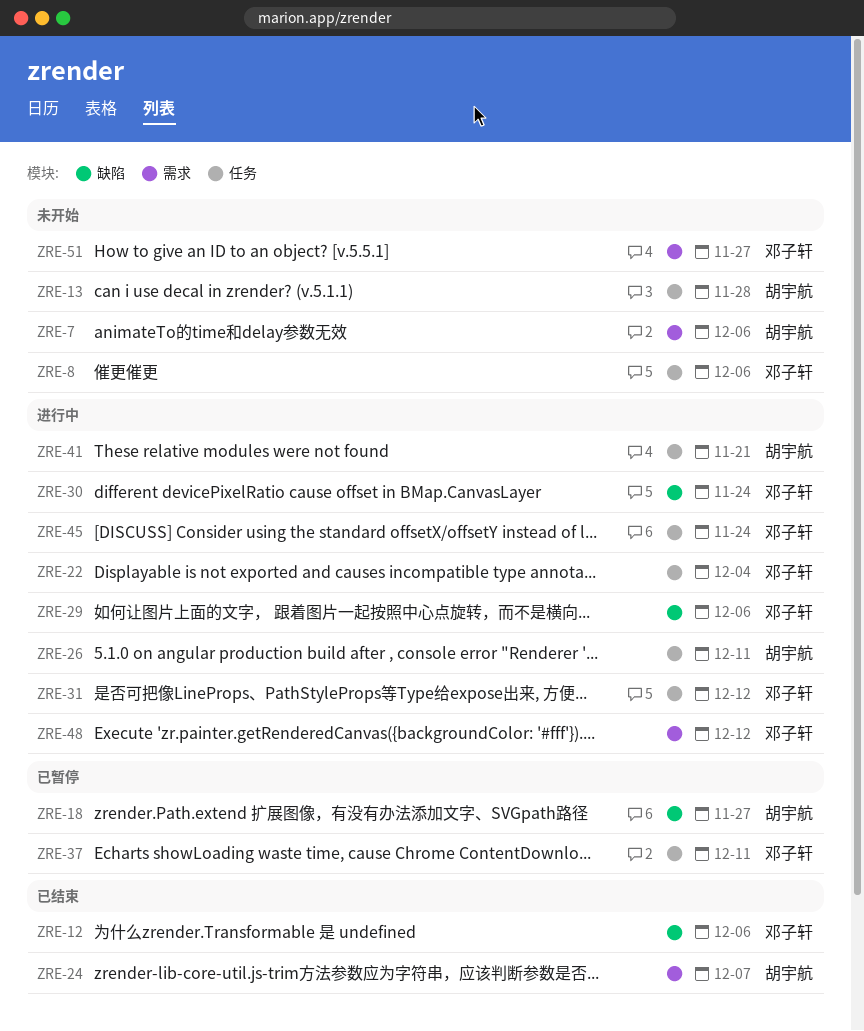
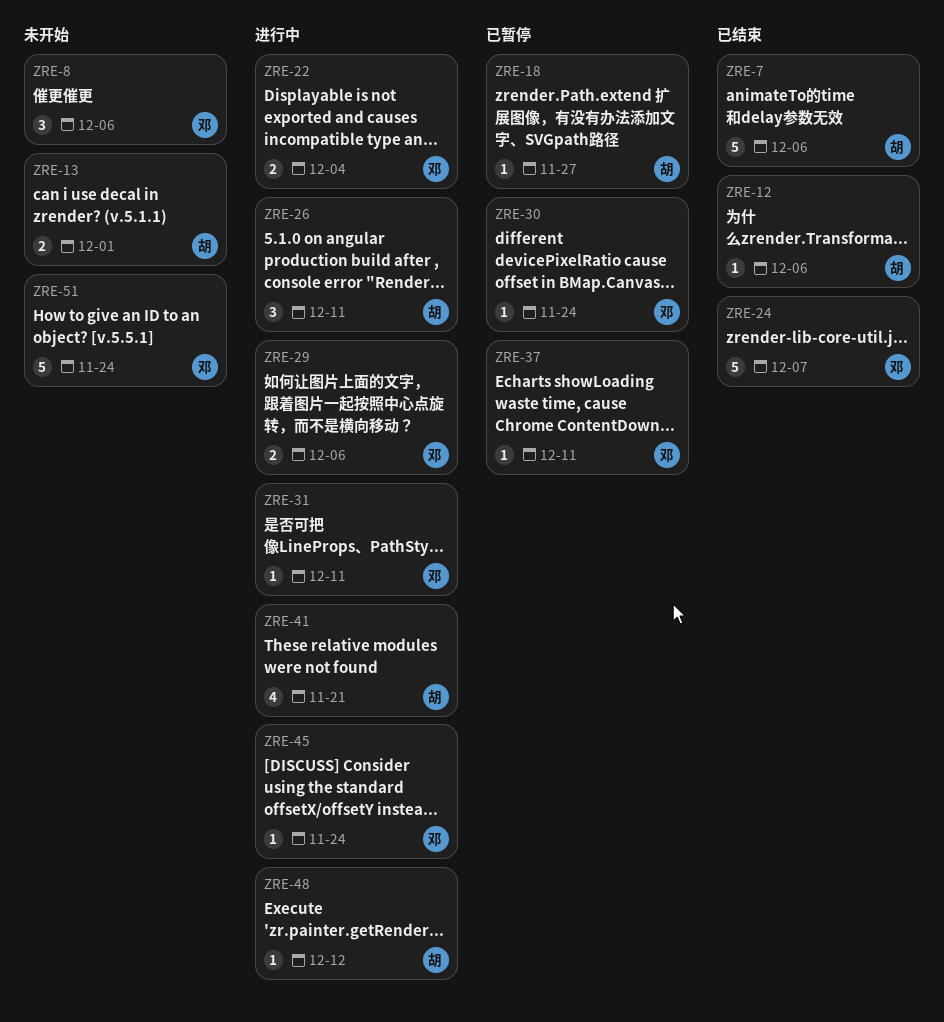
ZRE-7, status: 未开始 -> 已结束
ZRE-12, owner: 邓子轩 -> 胡宇航
ZRE-13, due: Nov 28 -> Dec 1
ZRE-24, owner: 胡宇航 -> 邓子轩
ZRE-30, status: 进行中 -> 已暂停
ZRE-31, due: Dec 12 -> Dec 11
ZRE-48, owner: 邓子轩 -> 胡宇航
ZRE-51, due: Nov 27 -> Nov 24

